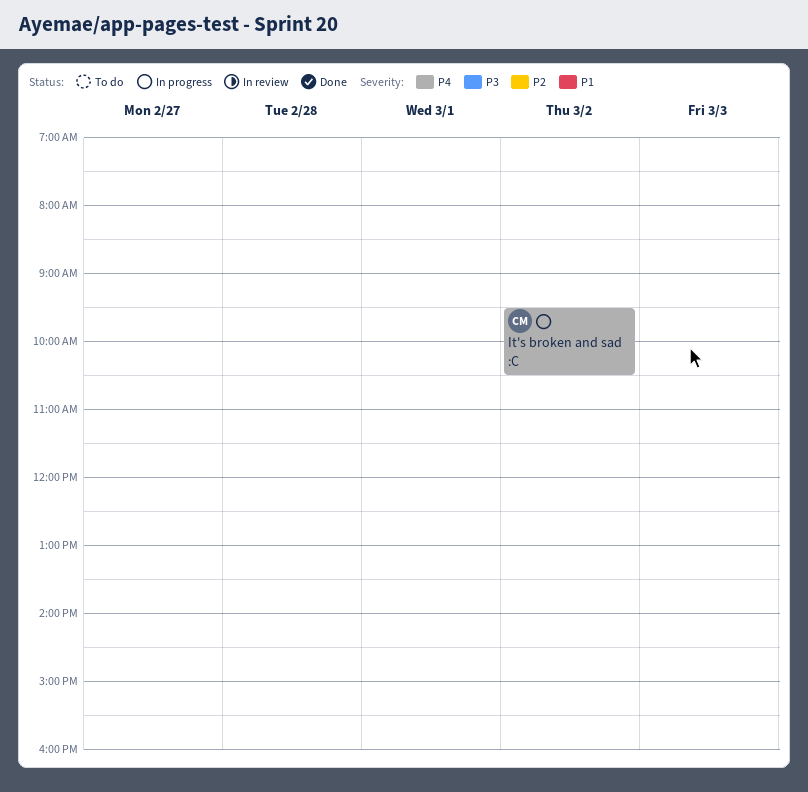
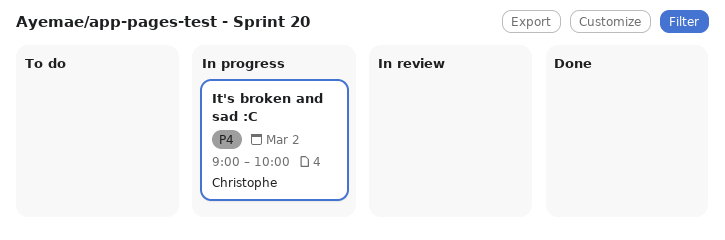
It's broken and sad :C, begins: 09:30 -> 09:00
It's broken and sad :C, ends: 10:30 -> 10:00

